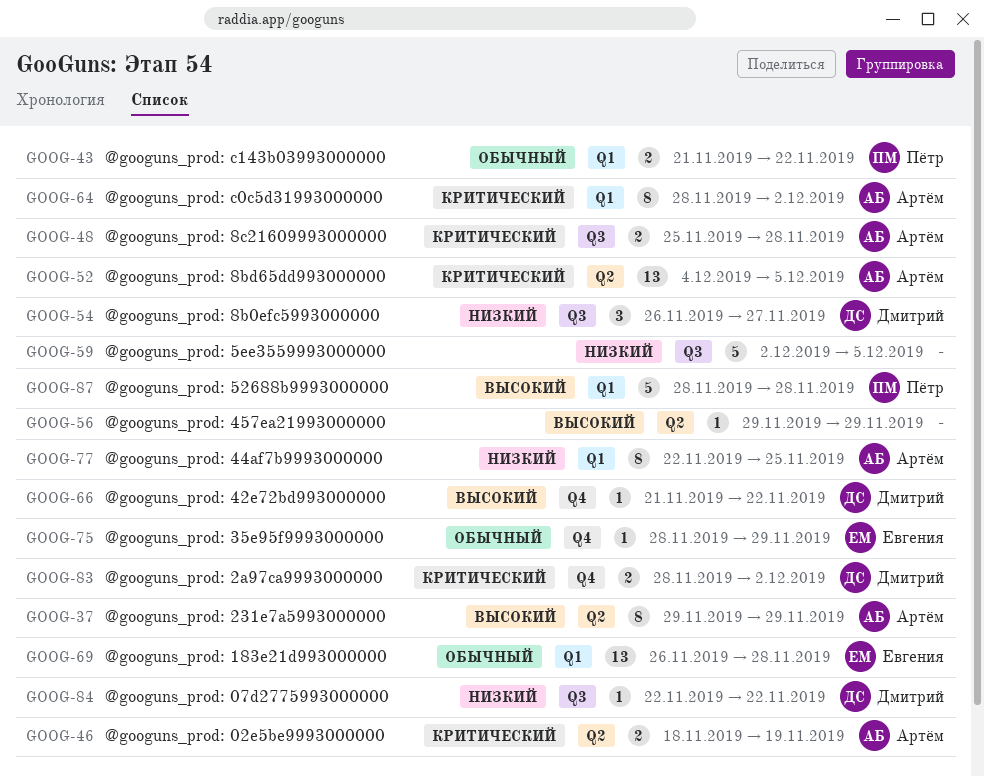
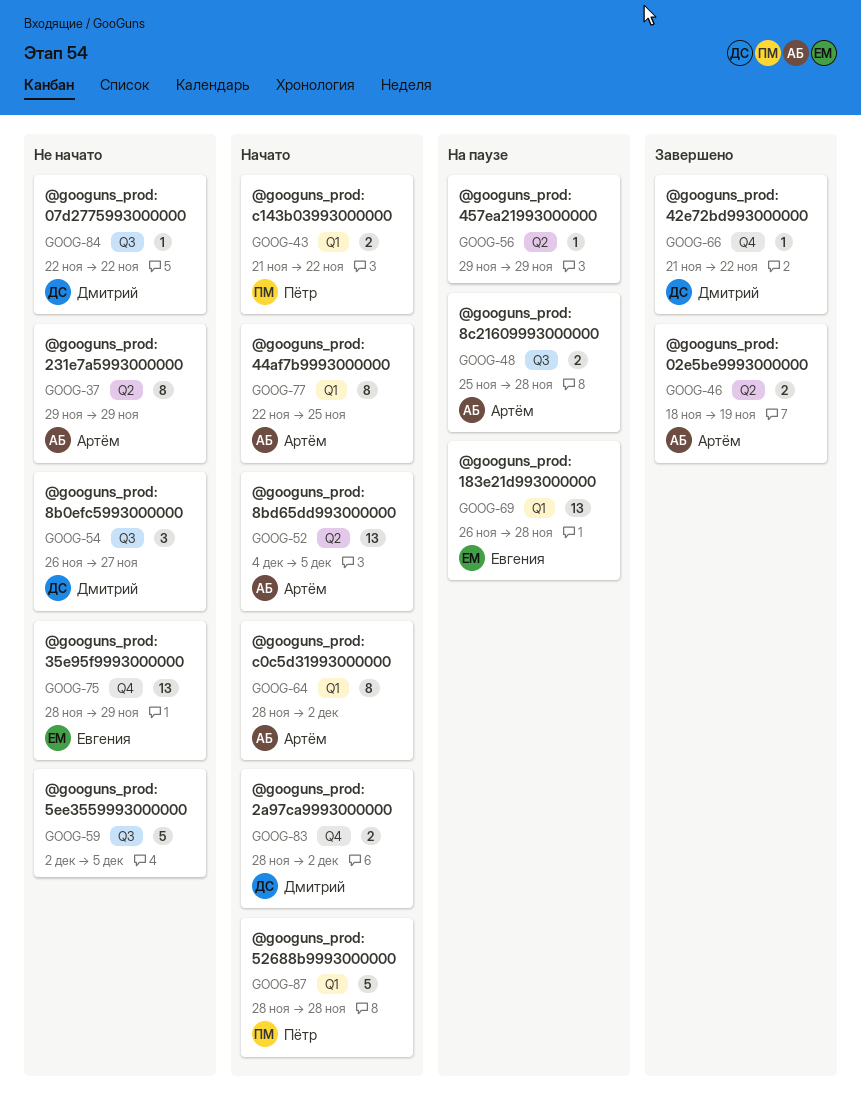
GOOG-75, estimate: 1 -> 13

